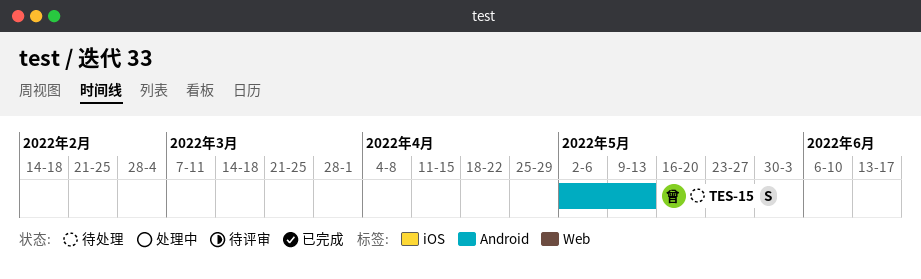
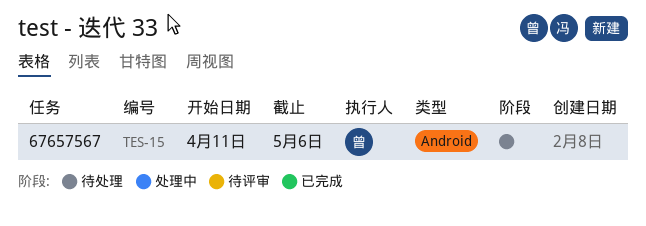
TES-15, start: May 2 -> Apr 11
TES-15, due: May 13 -> May 6

